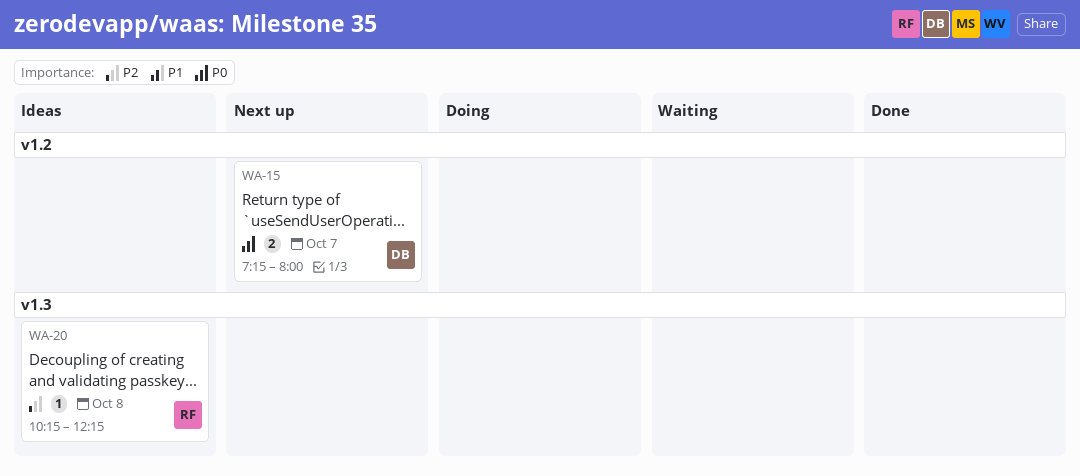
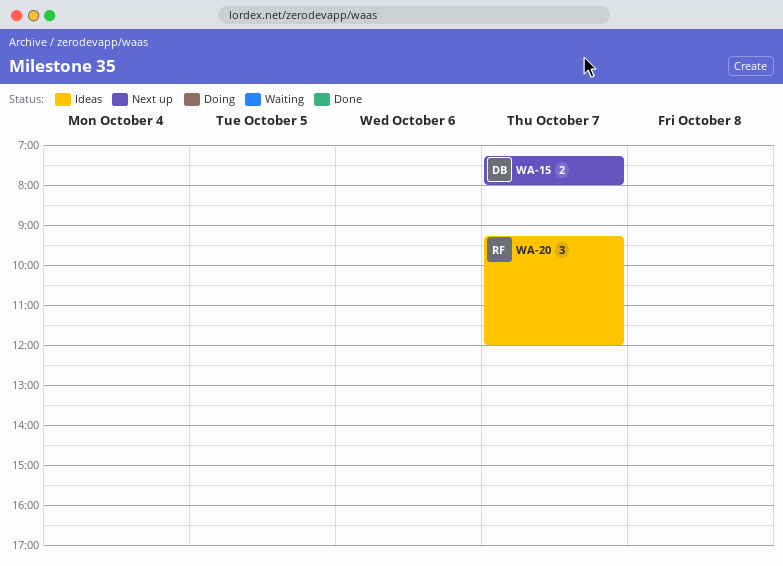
WA-20, estimate: 1 -> 3
WA-20, day: Oct 8 -> Oct 7
WA-20, begins: 10:15 -> 09:15
WA-20, ends: 12:15 -> 12:00

